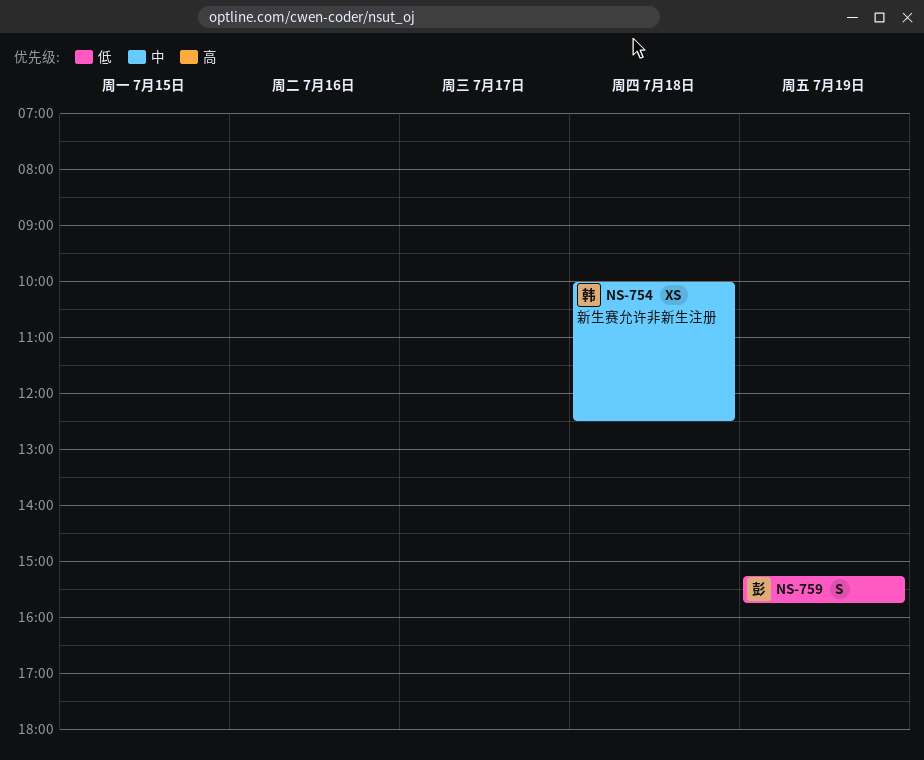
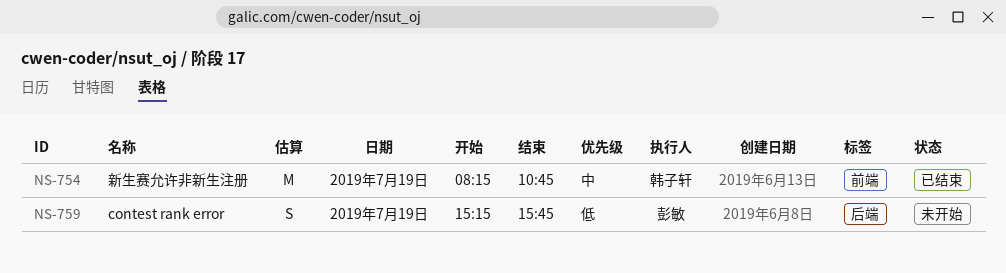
NS-754, estimate: XS -> M
NS-754, day: Jul 18 -> Jul 19
NS-754, begins: 10:00 -> 08:15
NS-754, ends: 12:30 -> 10:45

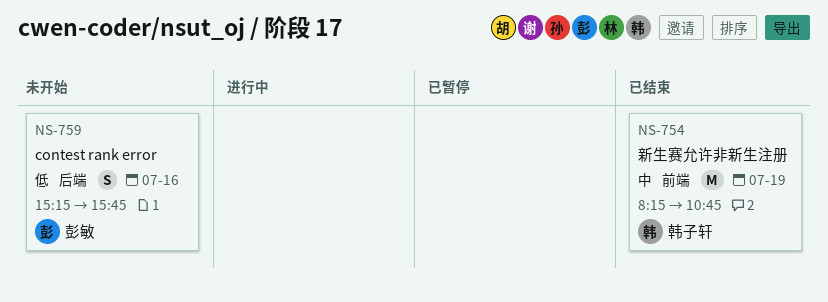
NS-759, day: Jul 19 -> Jul 16

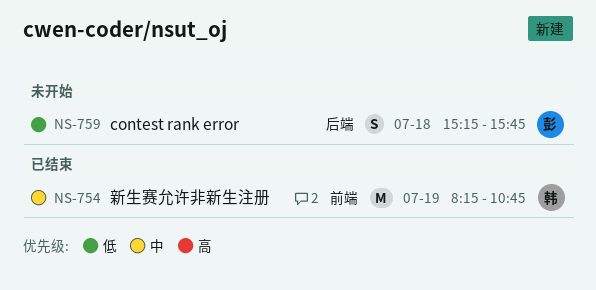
NS-759, day: Jul 16 -> Jul 18

